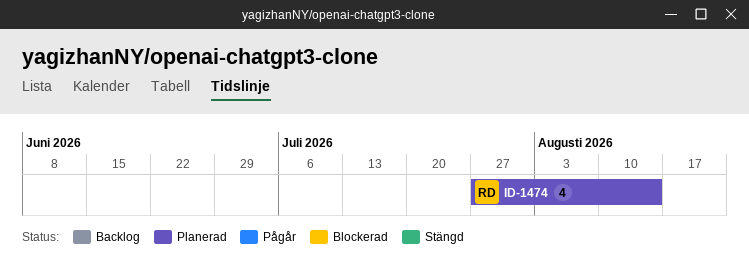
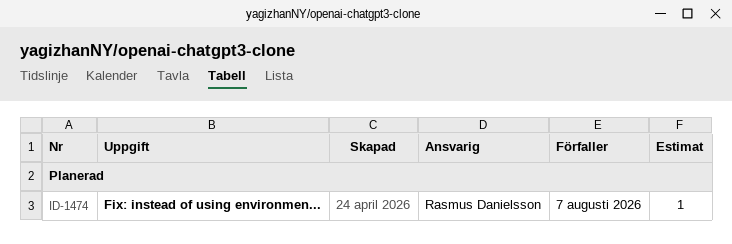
ID-1474, estimate: 4 -> 1
ID-1474, due: Aug 14 -> Aug 7

